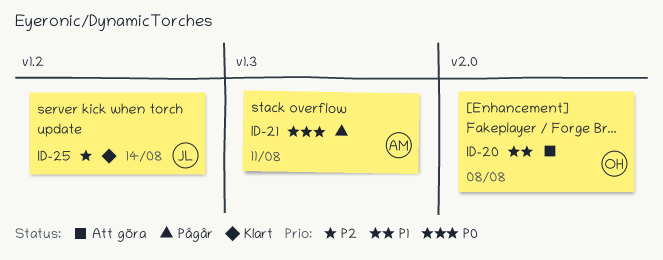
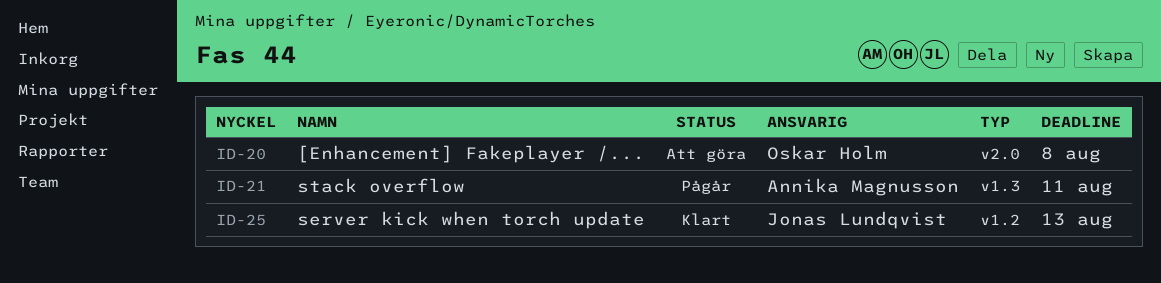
ID-25, due: Aug 14 -> Aug 13

